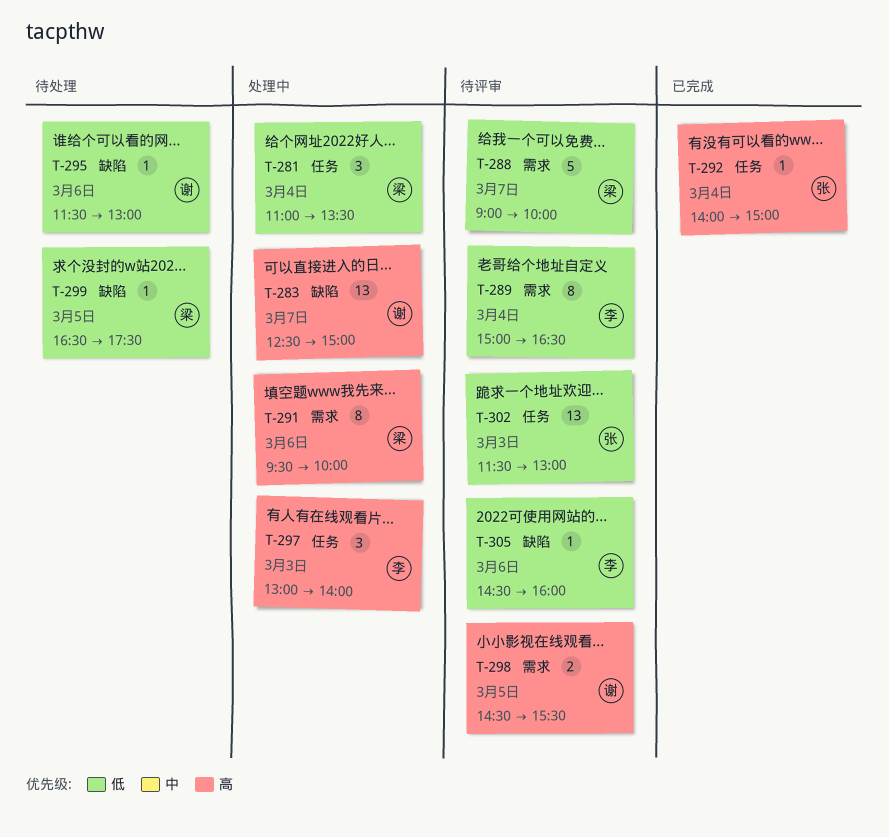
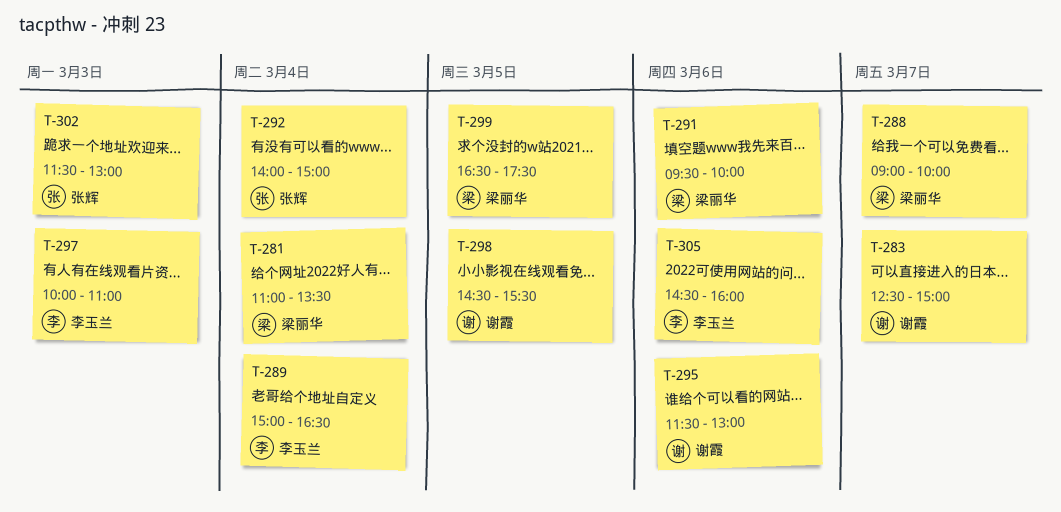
T-297, begins: 13:00 -> 10:00
T-297, ends: 14:00 -> 11:00

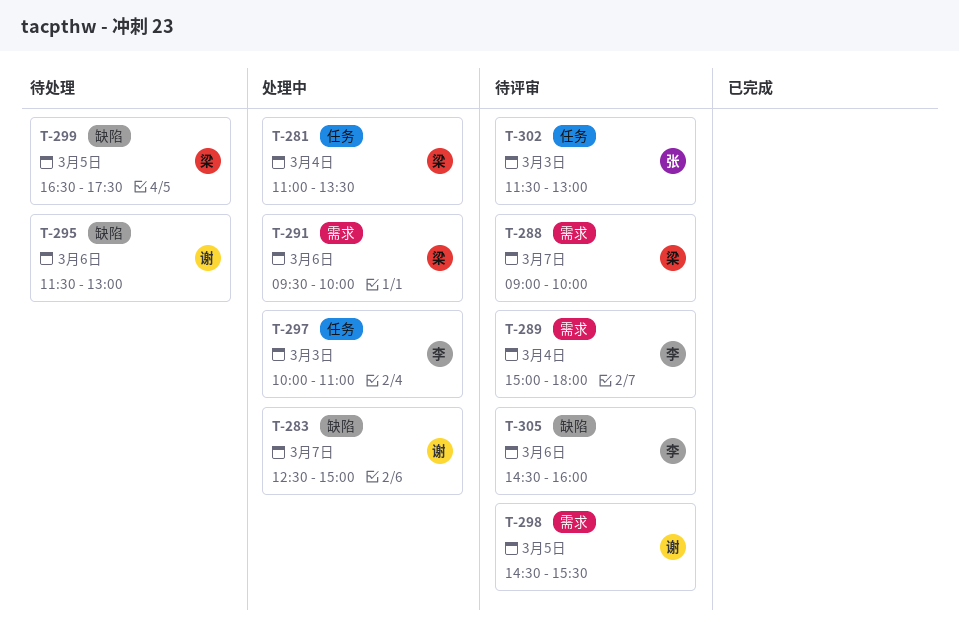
T-289, ends: 16:30 -> 18:00
T-292: present -> none

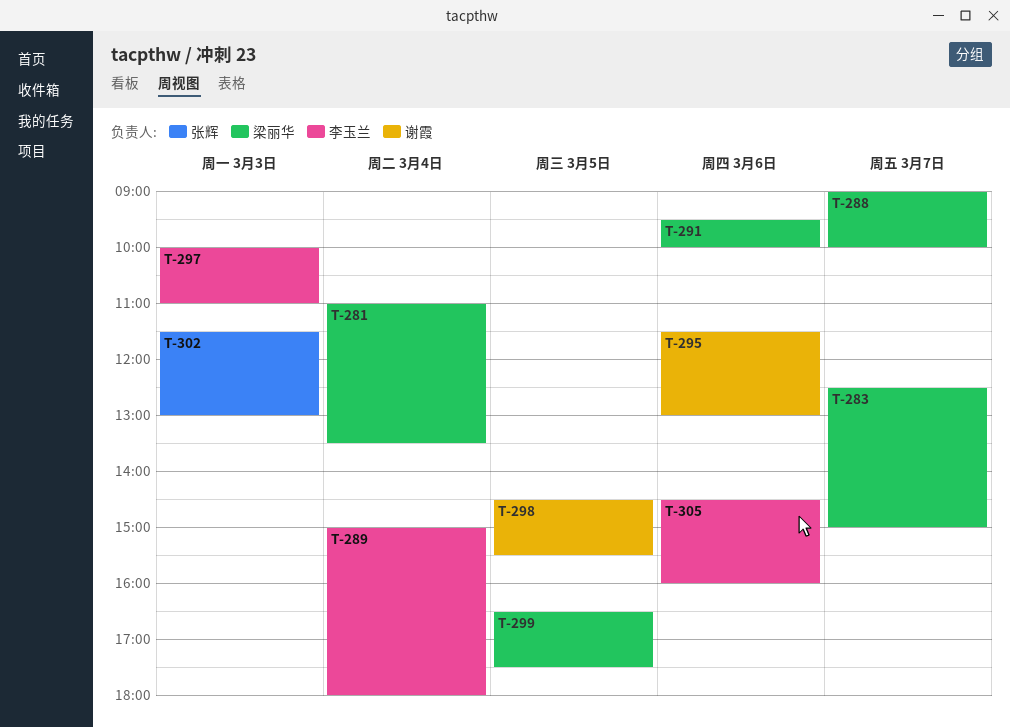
T-283, owner: 谢霞 -> 梁丽华

